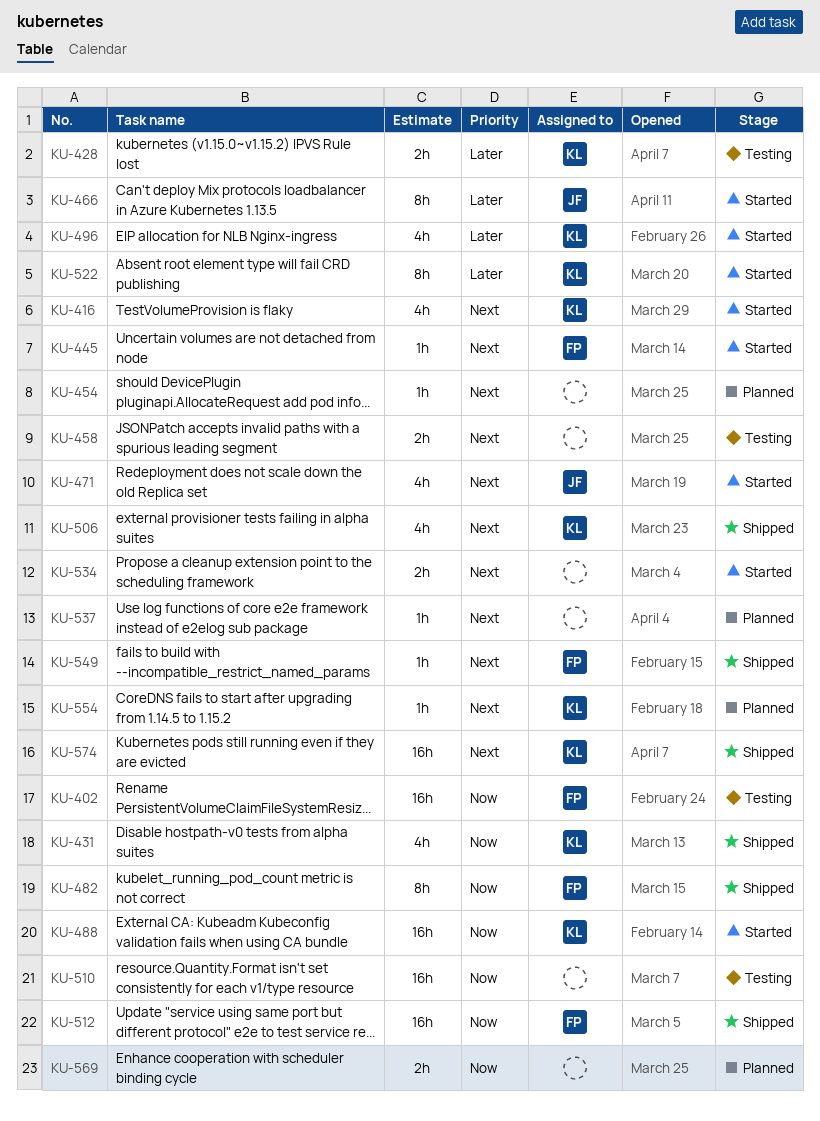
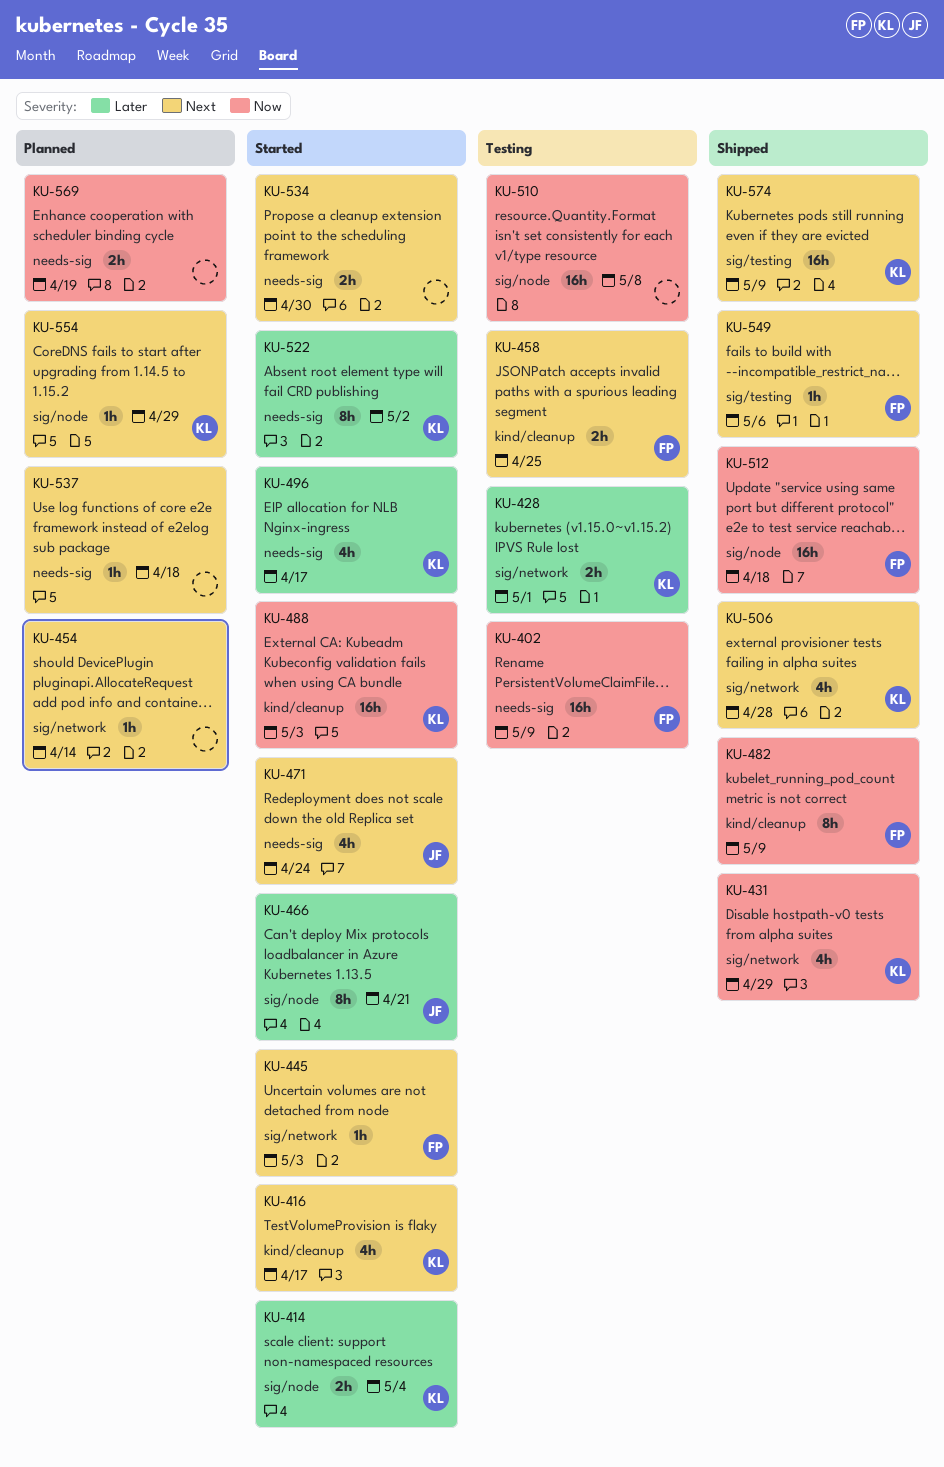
KU-414: none -> present
KU-458, owner: none -> FP

